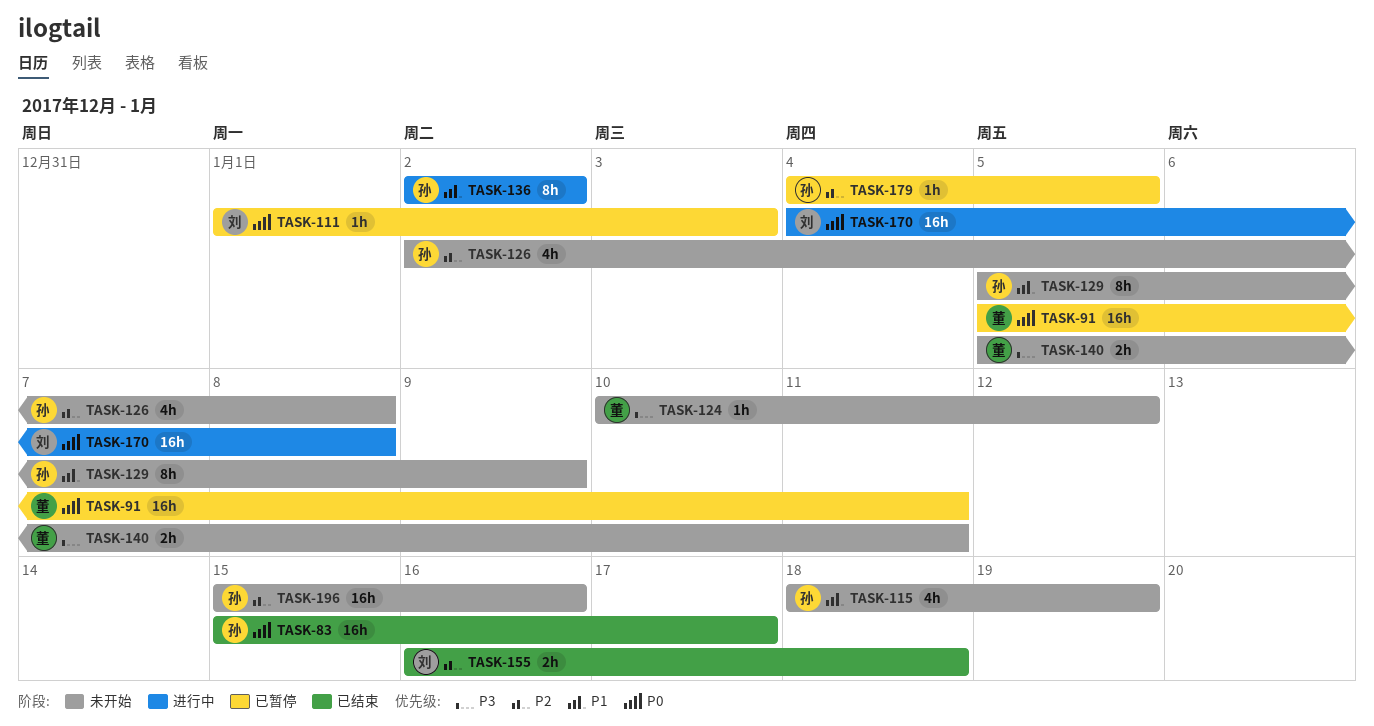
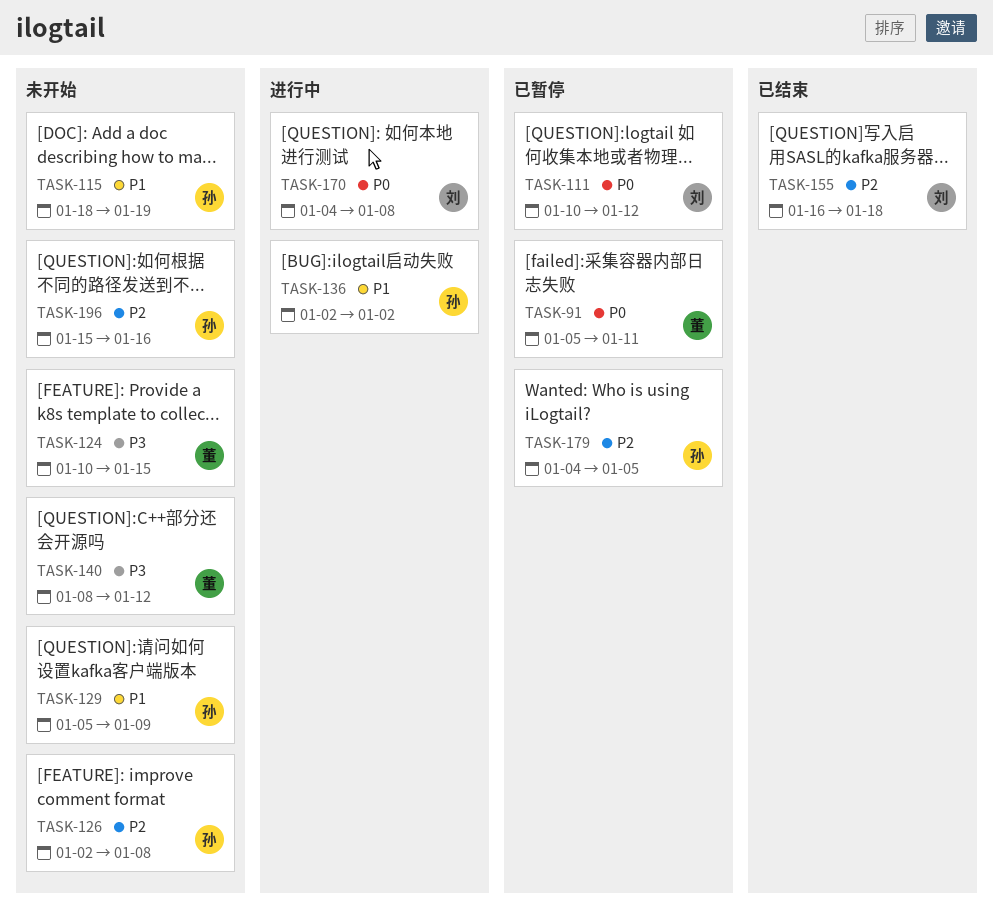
TASK-83: present -> none
TASK-111, start: Jan 1 -> Jan 10
TASK-111, due: Jan 3 -> Jan 12
TASK-124, due: Jan 12 -> Jan 15
TASK-140, start: Jan 5 -> Jan 8
TASK-140, due: Jan 11 -> Jan 12

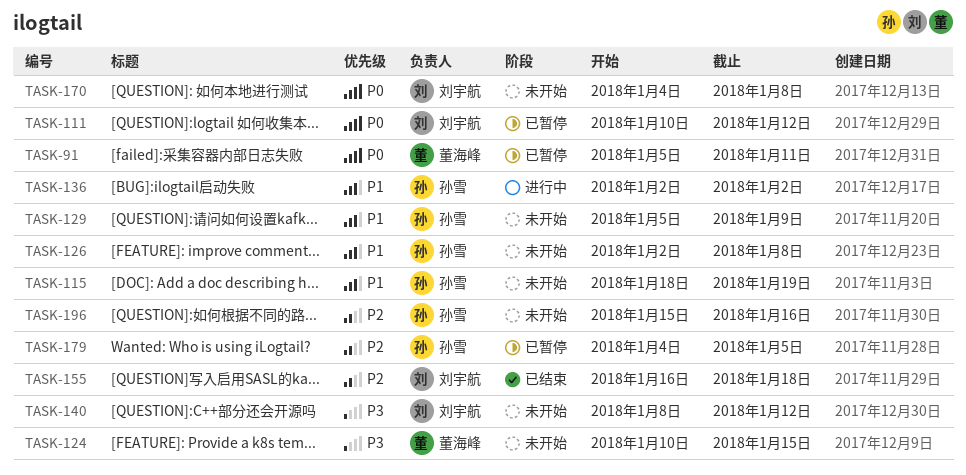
TASK-126, priority: P2 -> P1
TASK-140, owner: 董海峰 -> 刘宇航
TASK-170, status: 进行中 -> 未开始

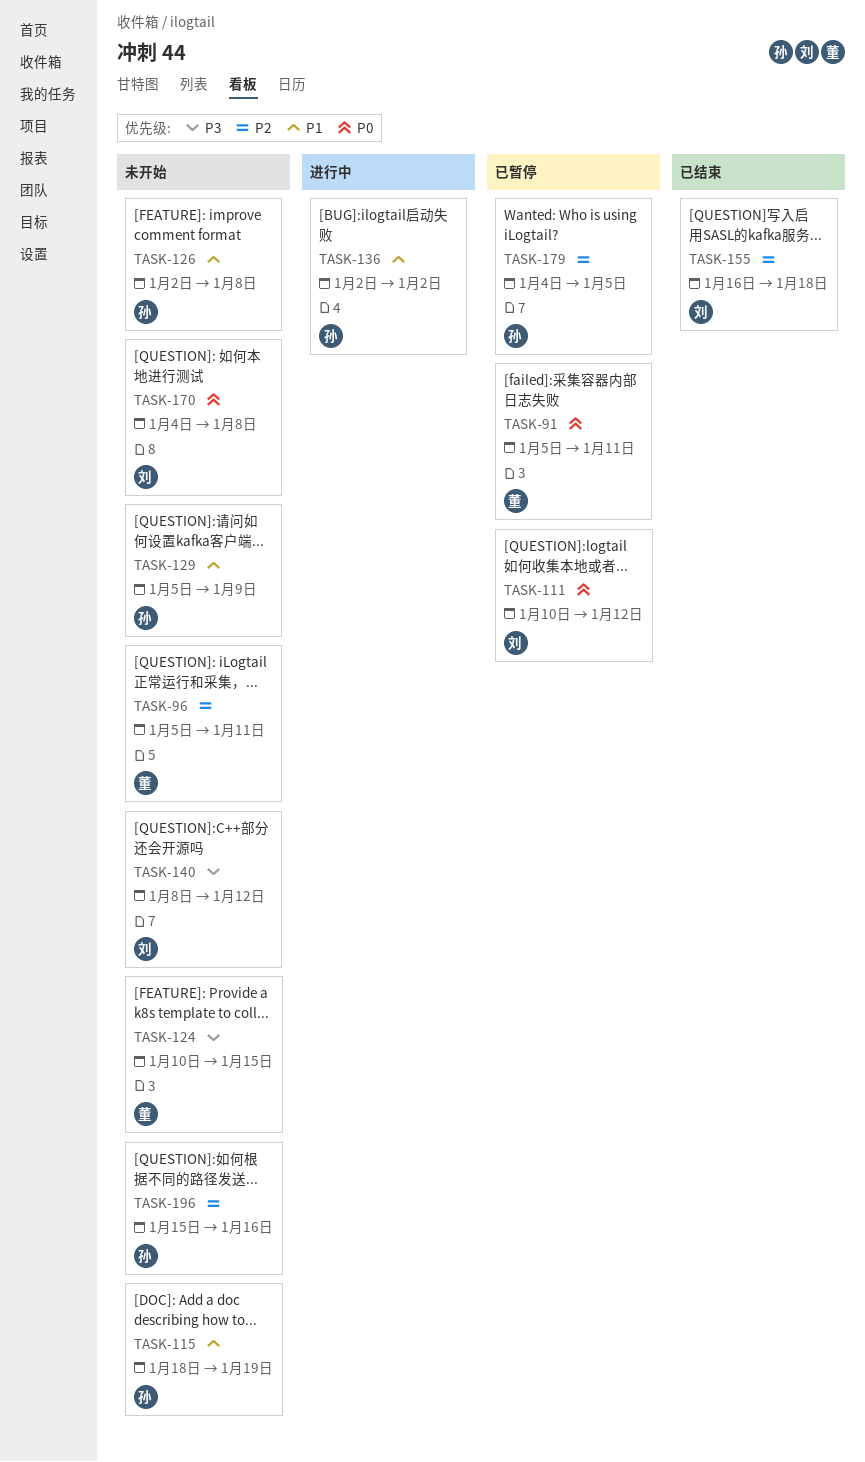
TASK-96: none -> present

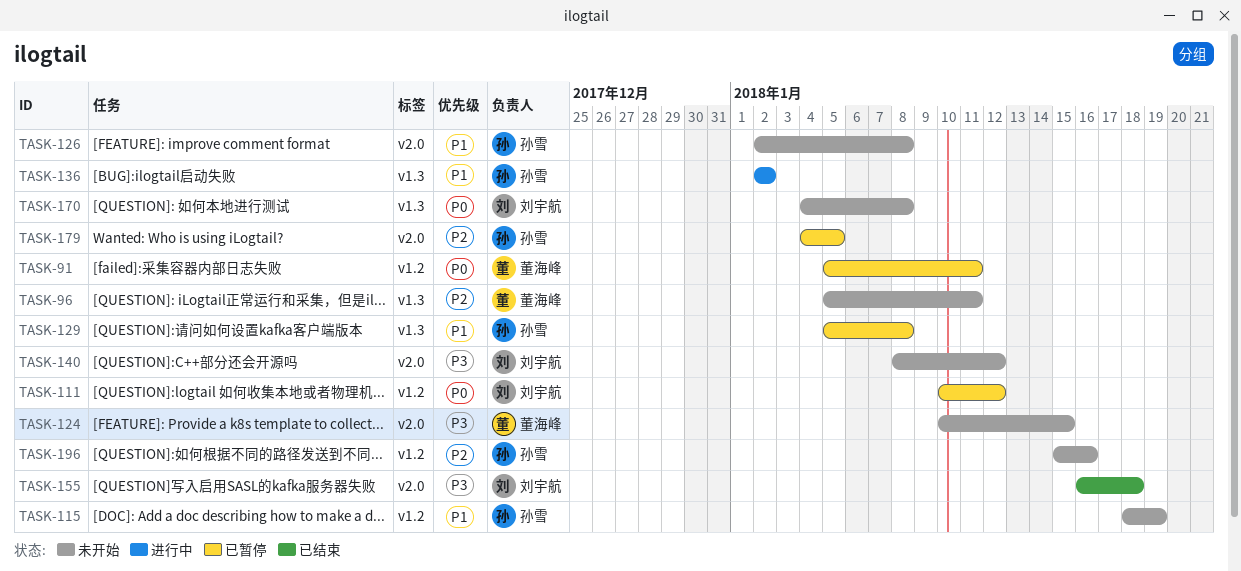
TASK-129, status: 未开始 -> 已暂停
TASK-129, due: Jan 9 -> Jan 8
TASK-155, priority: P2 -> P3

